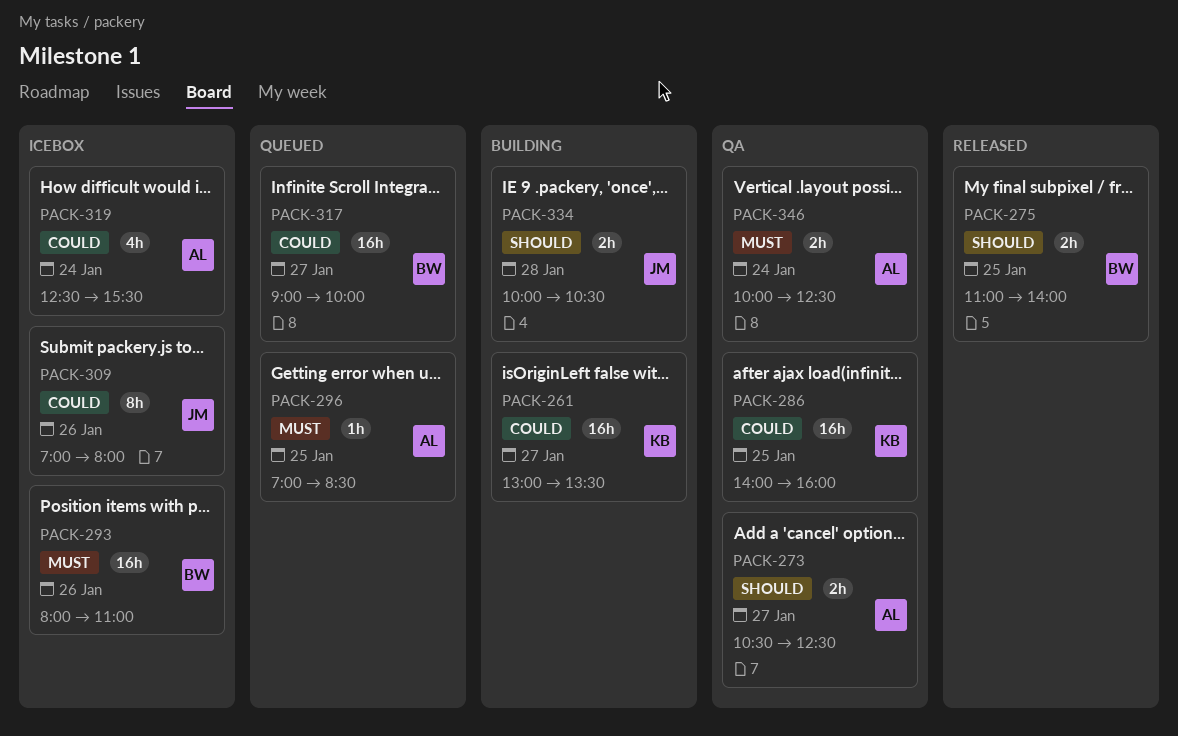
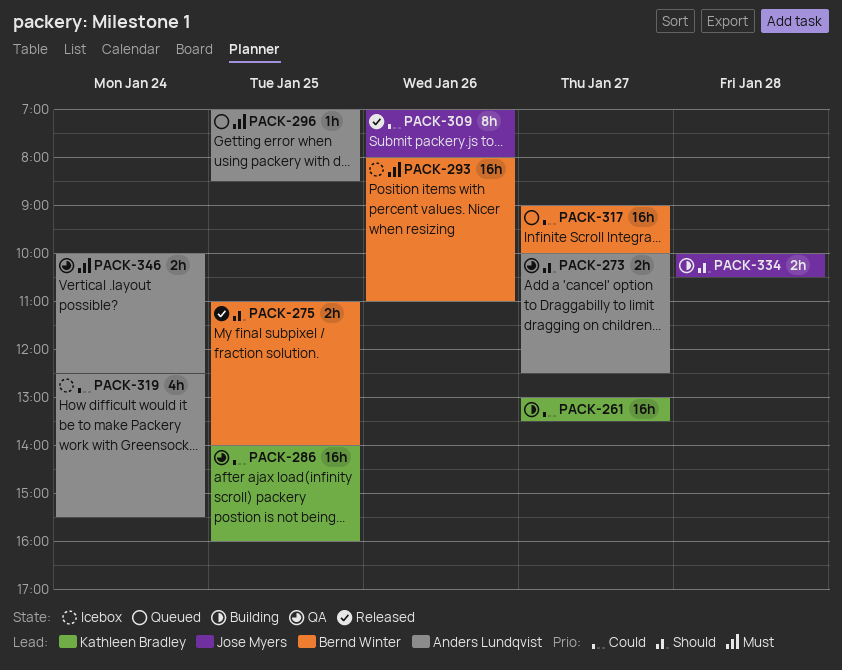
PACK-273, begins: 10:30 -> 10:00
PACK-309, status: Icebox -> Released

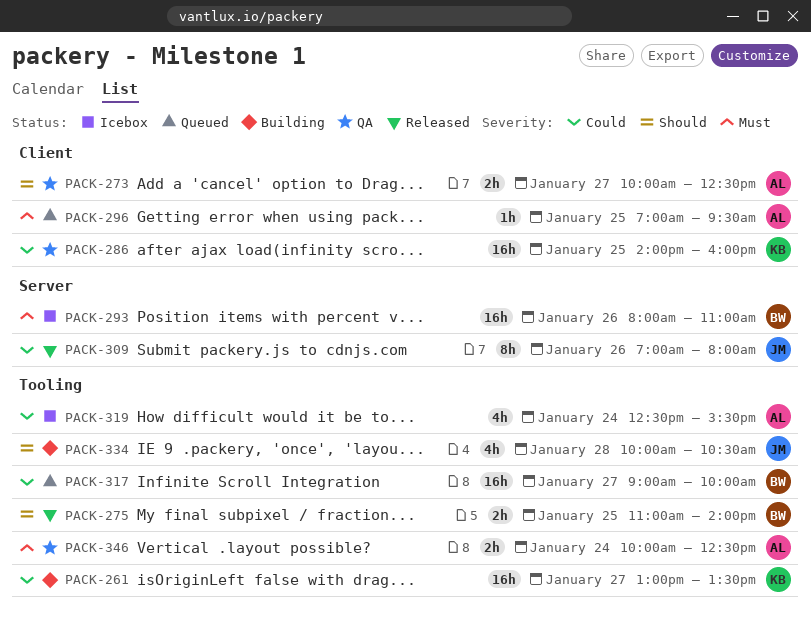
PACK-296, ends: 08:30 -> 09:30
PACK-334, estimate: 2h -> 4h

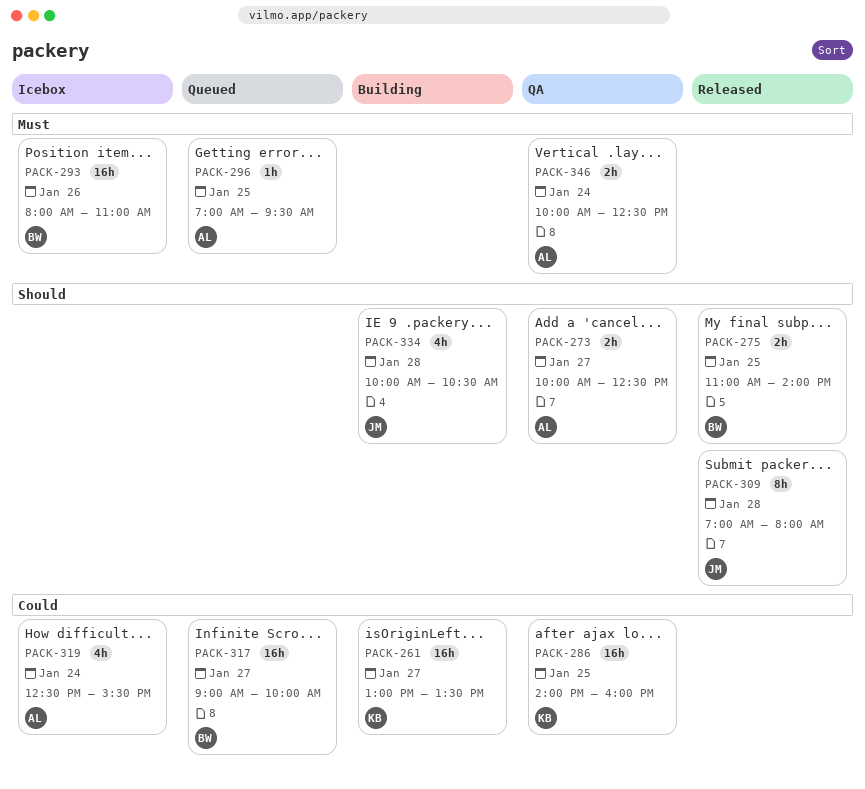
PACK-309, priority: Could -> Should
PACK-309, day: Jan 26 -> Jan 28

